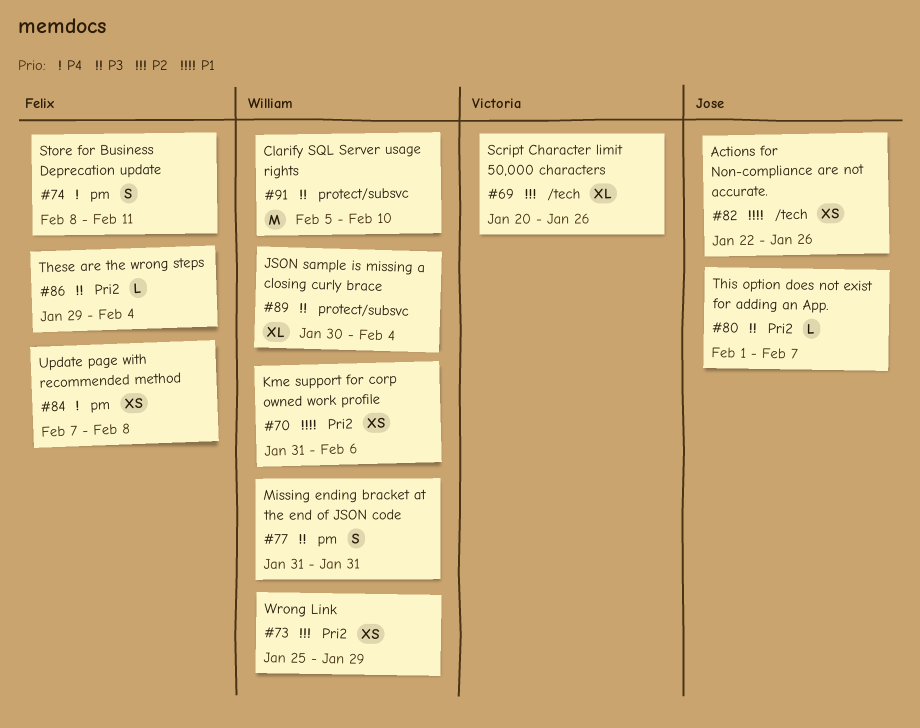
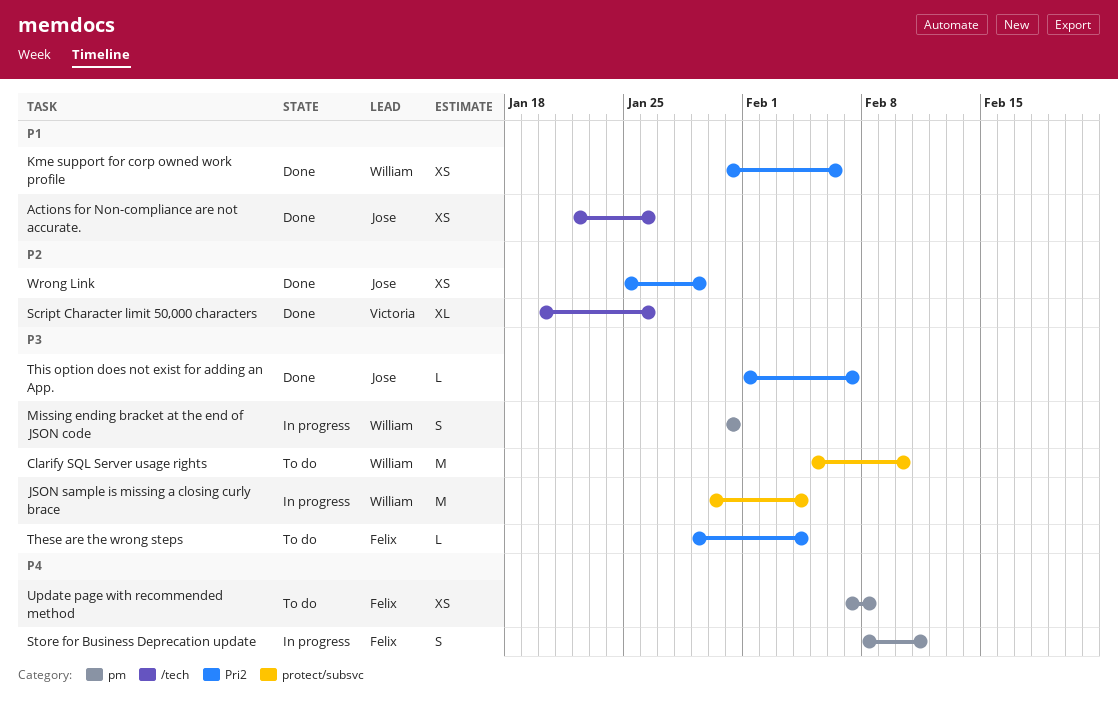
JSON sample is missing a closing curly brace, estimate: XL -> M
Wrong Link, owner: William -> Jose

